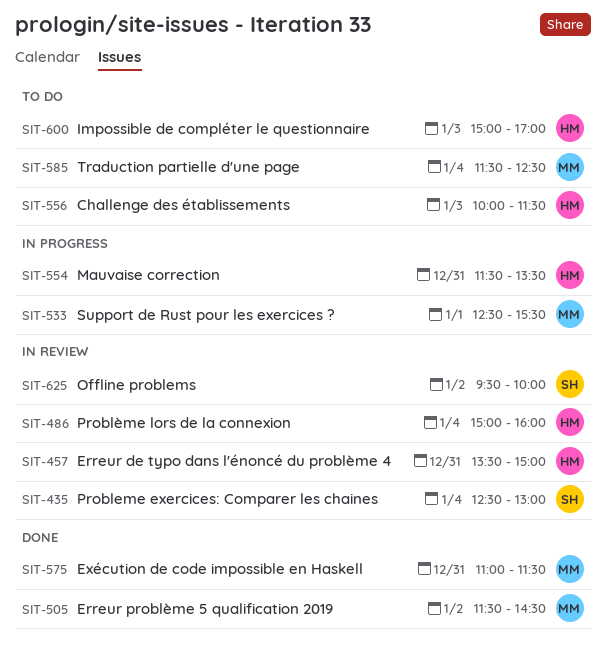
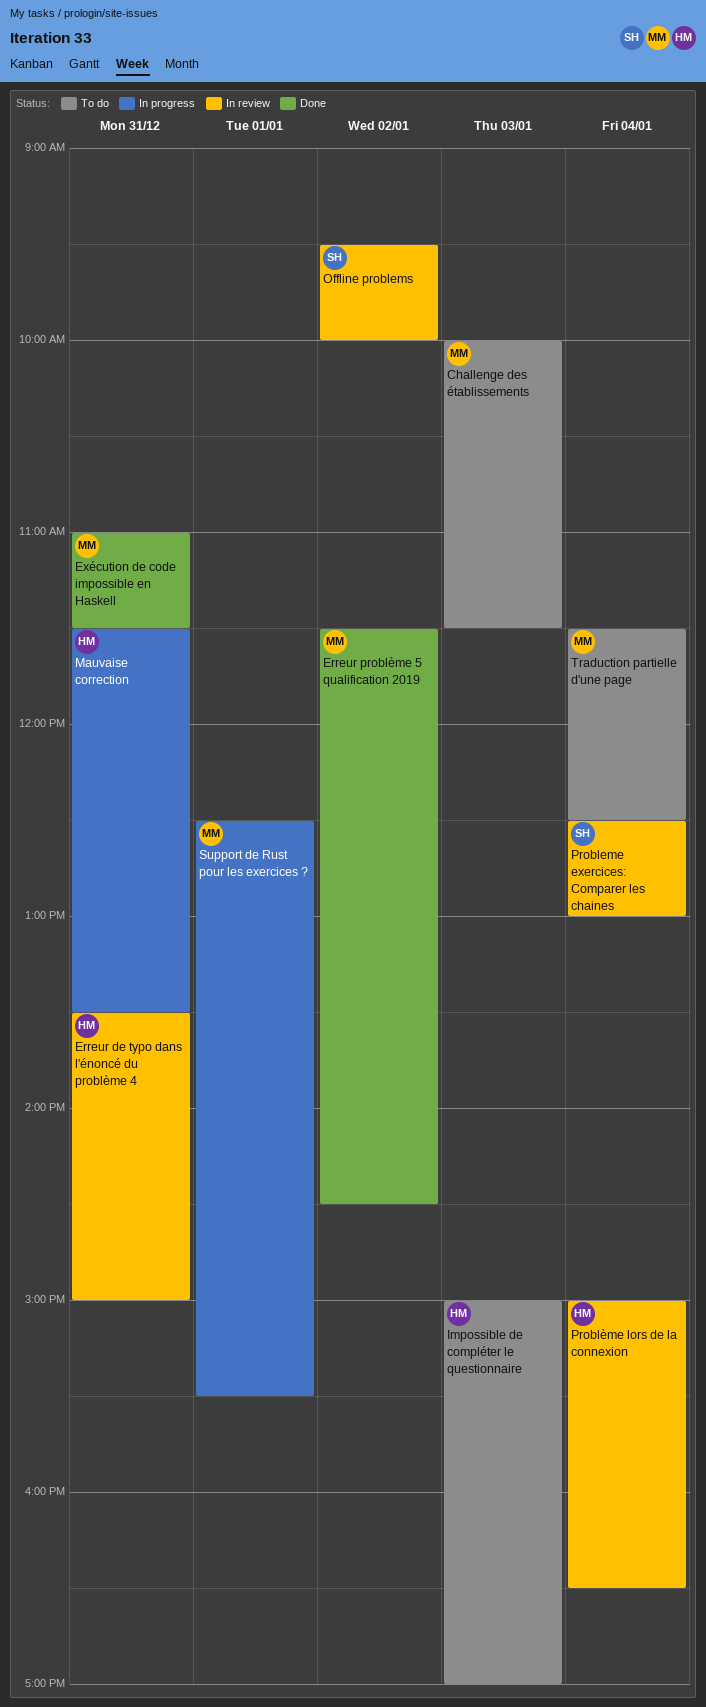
Challenge des établissements, owner: HM -> MM
Problème lors de la connexion, ends: 16:00 -> 16:30

